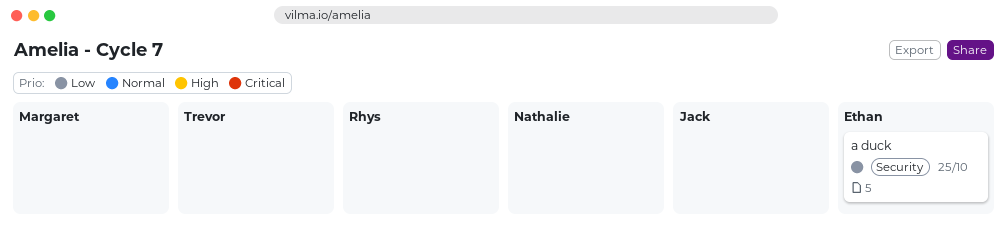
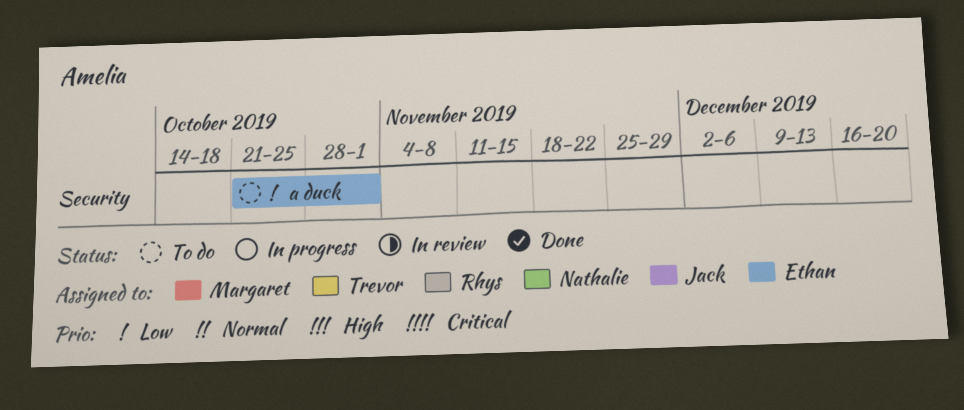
a duck, due: Oct 25 -> Nov 1

